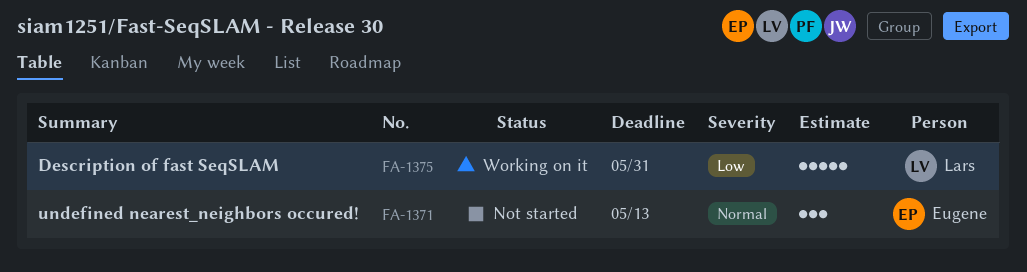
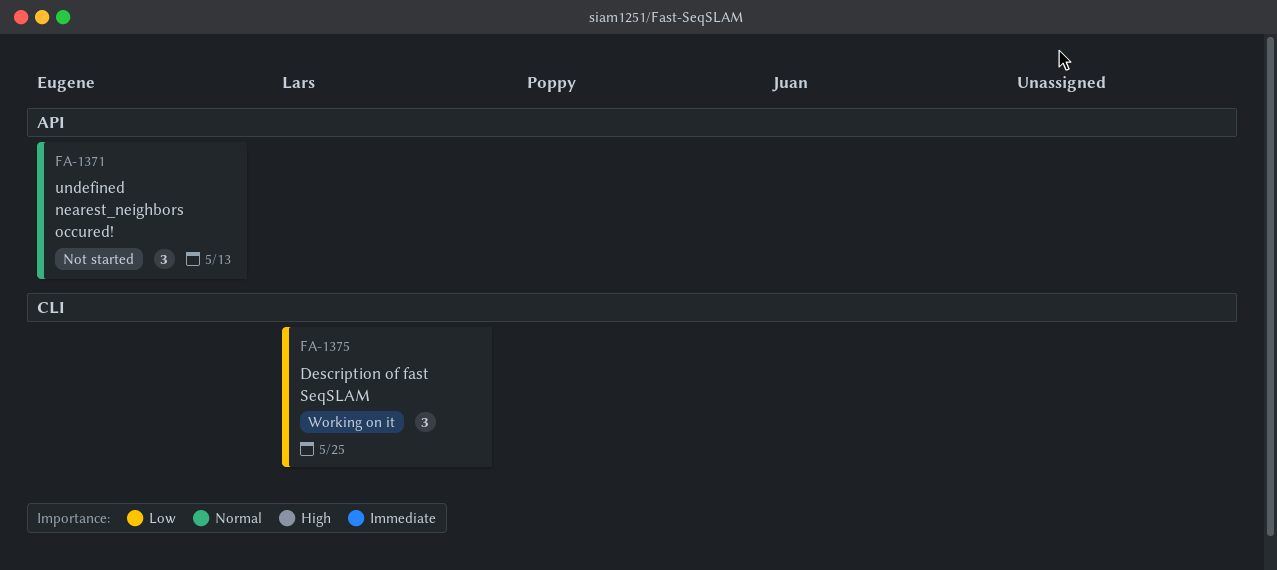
FA-1375, estimate: 5 -> 3
FA-1375, due: May 31 -> May 25

